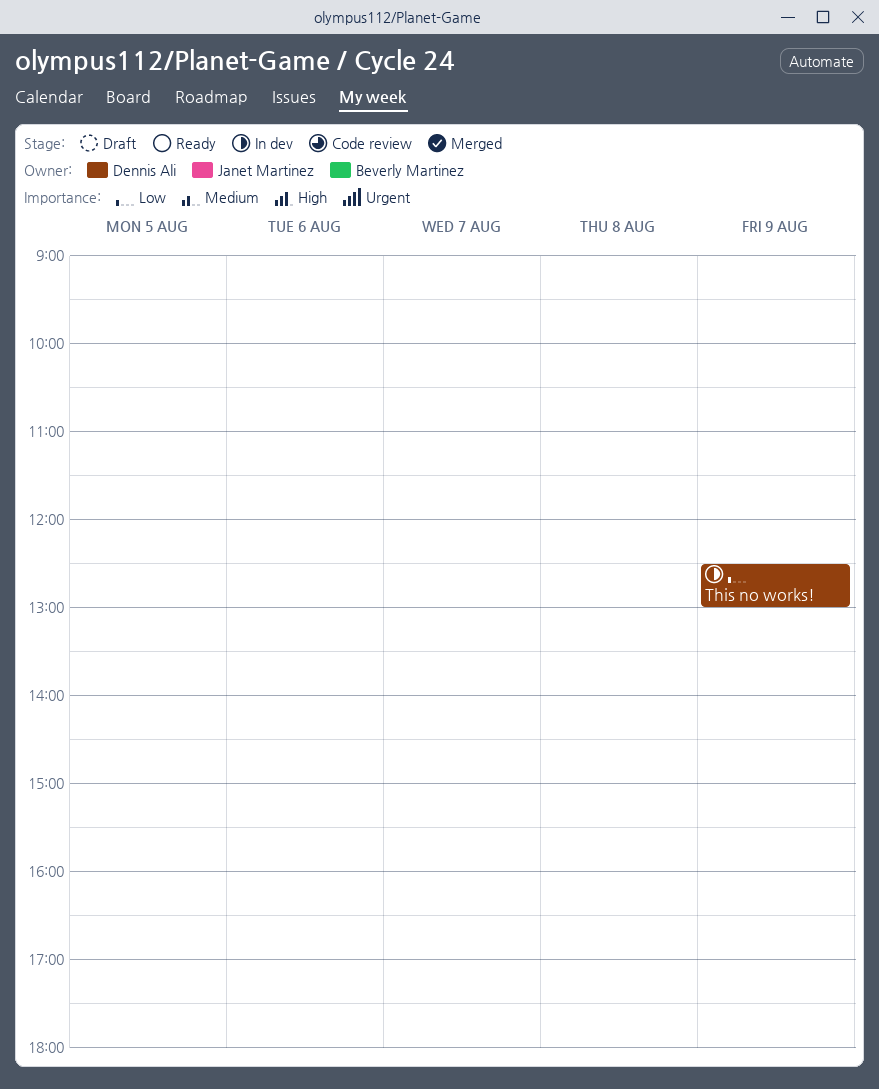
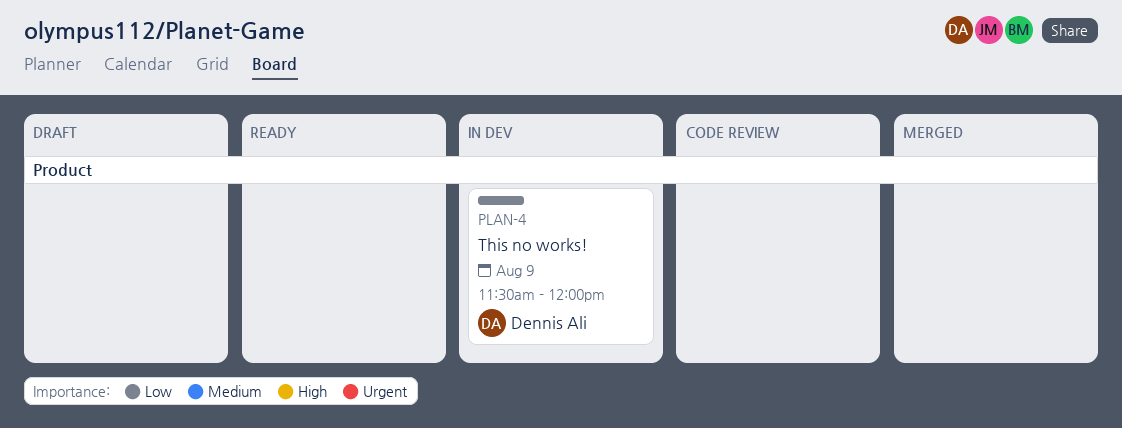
This no works!, begins: 12:30 -> 11:30
This no works!, ends: 13:00 -> 12:00

